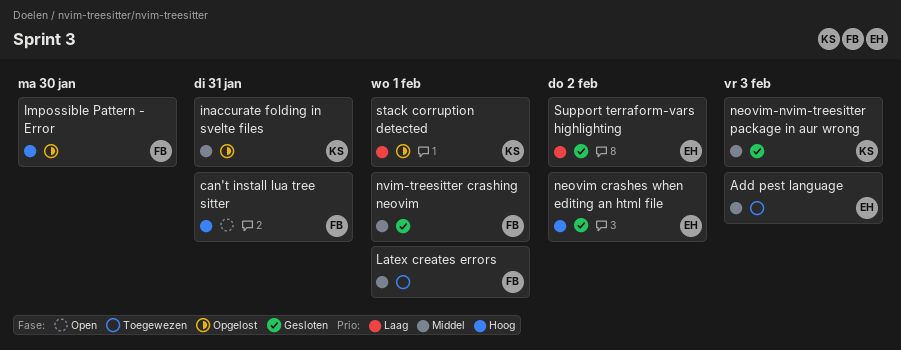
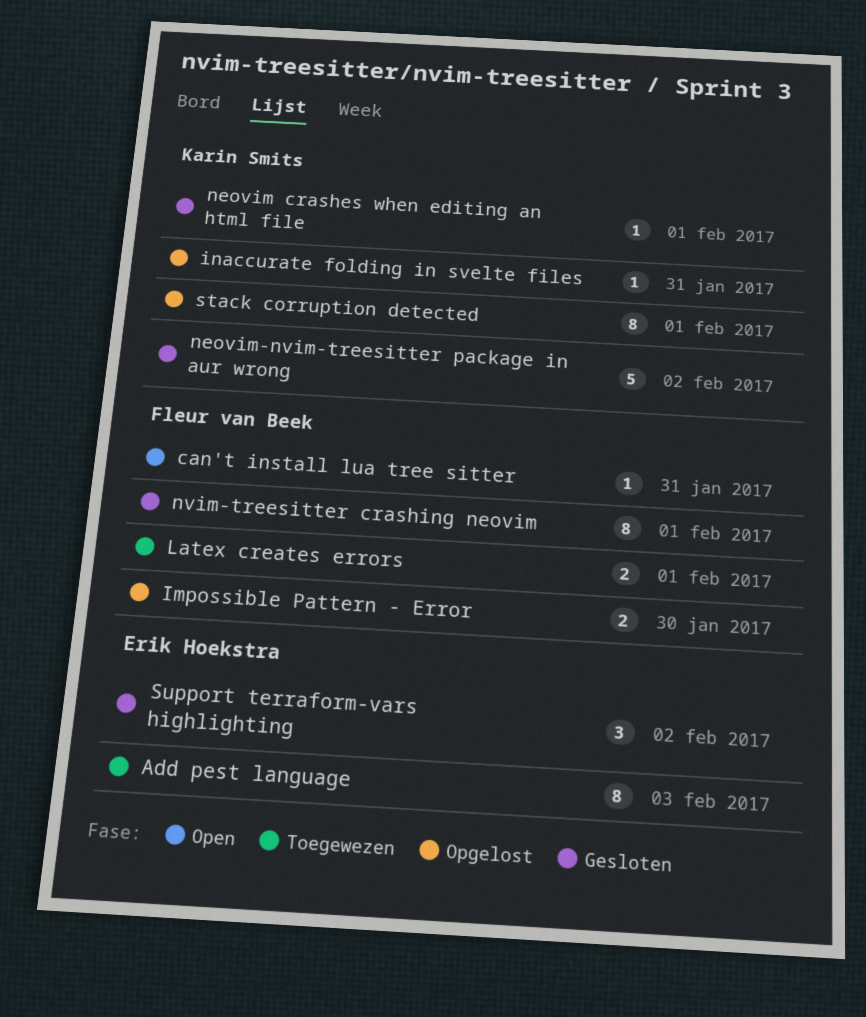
neovim crashes when editing an html file, owner: Erik Hoekstra -> Karin Smits
neovim crashes when editing an html file, due: Feb 2 -> Feb 1
neovim-nvim-treesitter package in aur wrong, due: Feb 3 -> Feb 2

